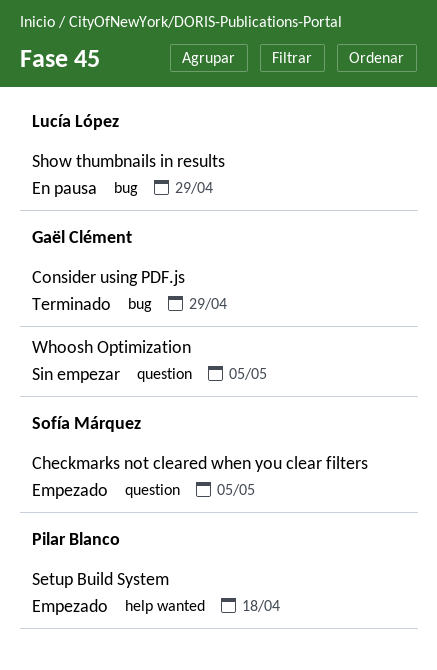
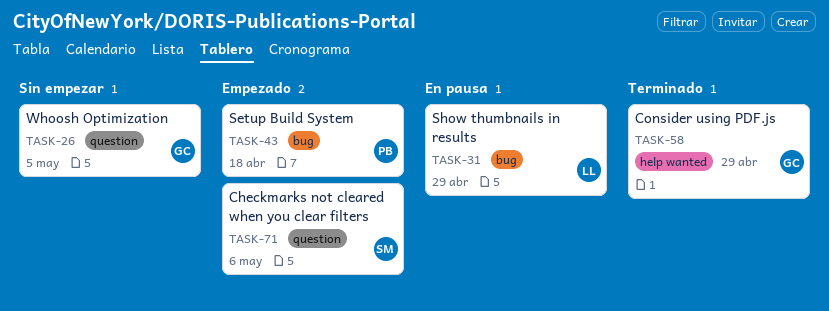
Checkmarks not cleared when you clear filters, due: May 5 -> May 6
Consider using PDF.js, label: bug -> help wanted
Setup Build System, label: help wanted -> bug

